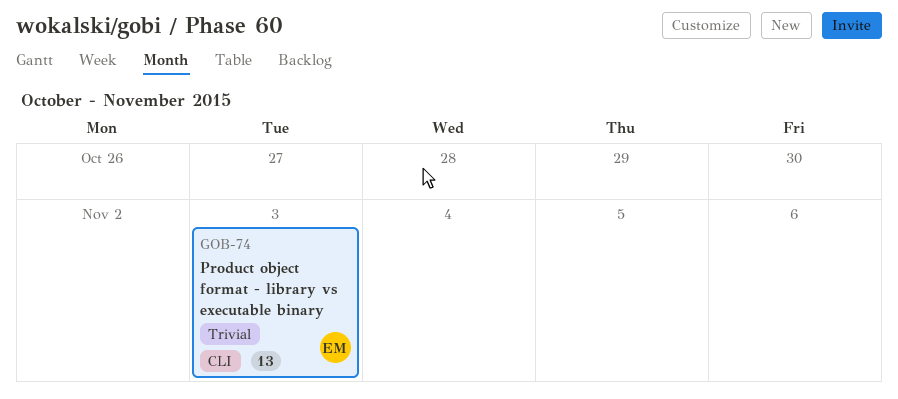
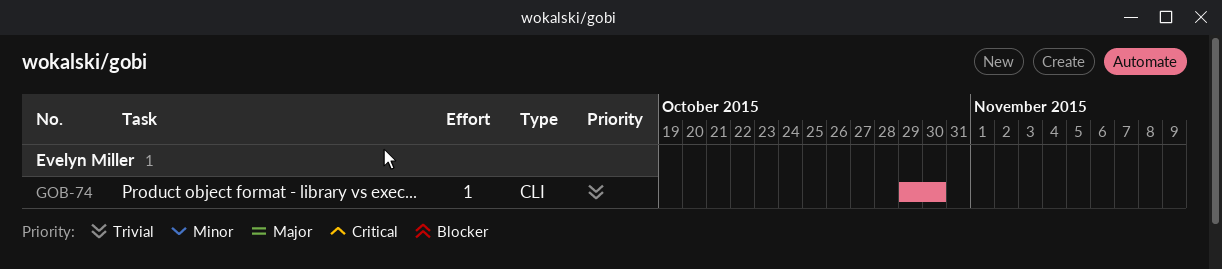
GOB-74, estimate: 13 -> 1
GOB-74, due: Nov 3 -> Oct 30

